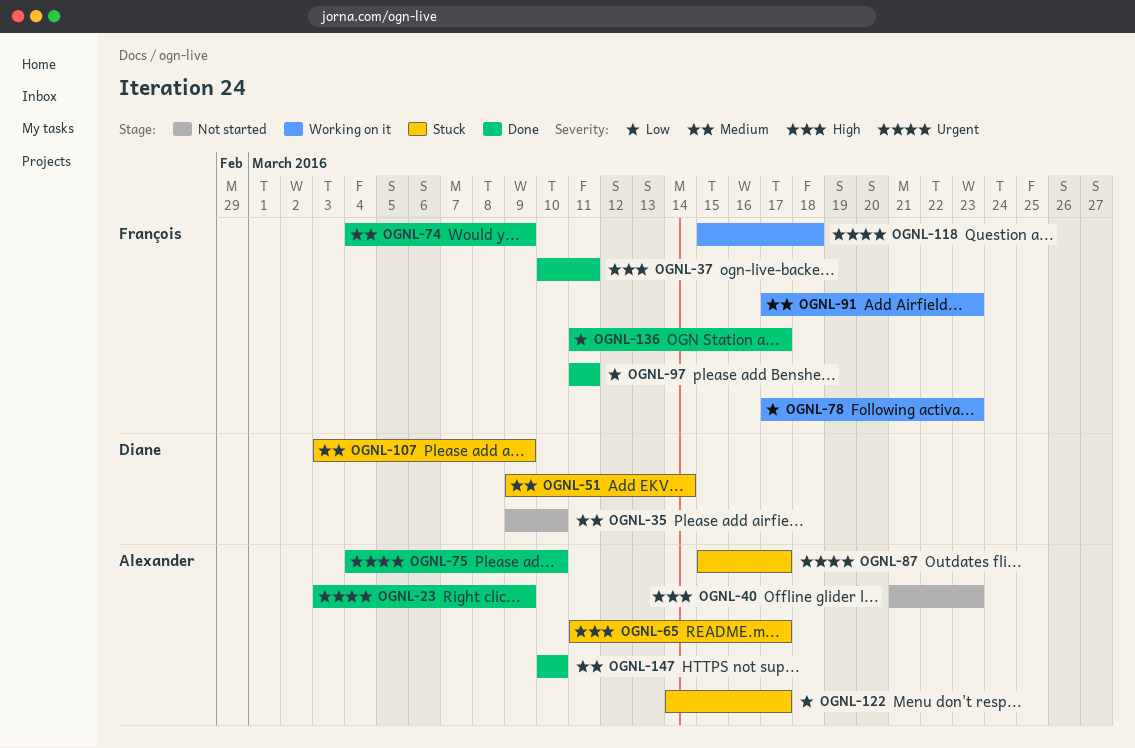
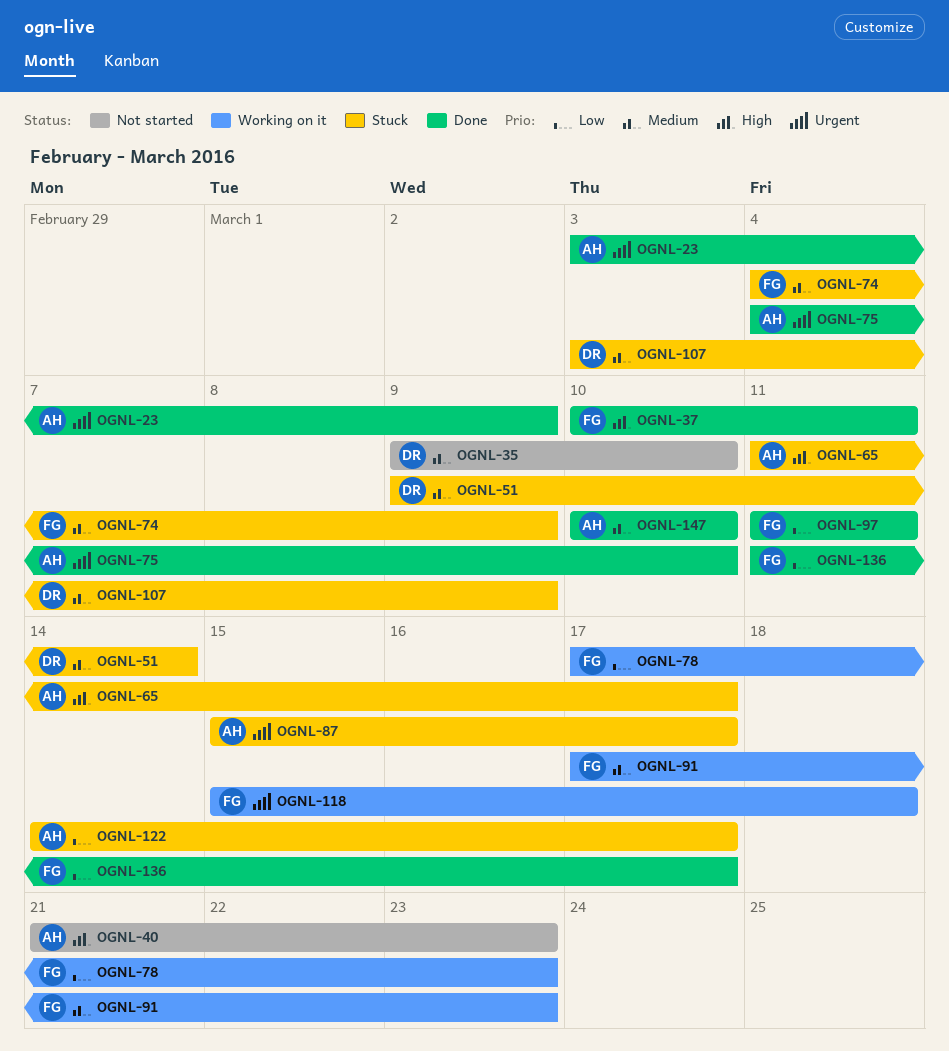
OGNL-74, status: Done -> Stuck

